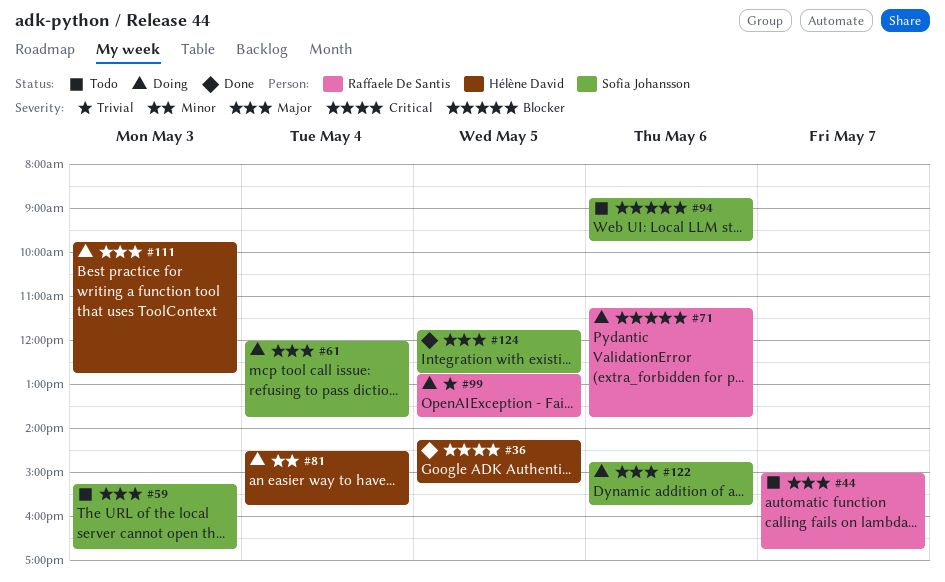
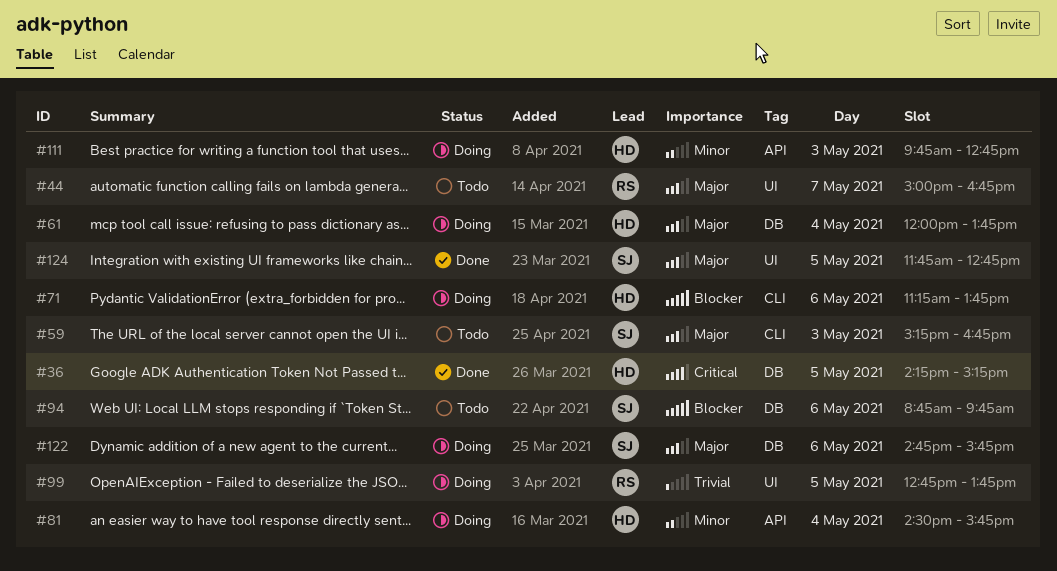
#61, owner: Sofia Johansson -> Hélène David
#71, owner: Raffaele De Santis -> Hélène David
#111, priority: Major -> Minor

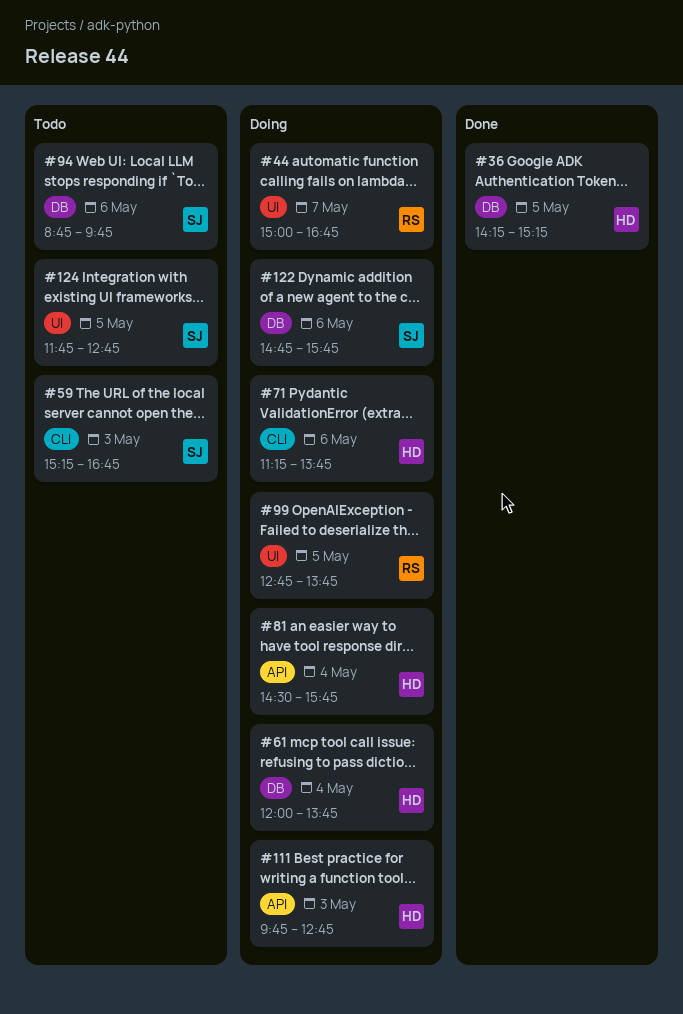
#44, status: Todo -> Doing
#124, status: Done -> Todo

